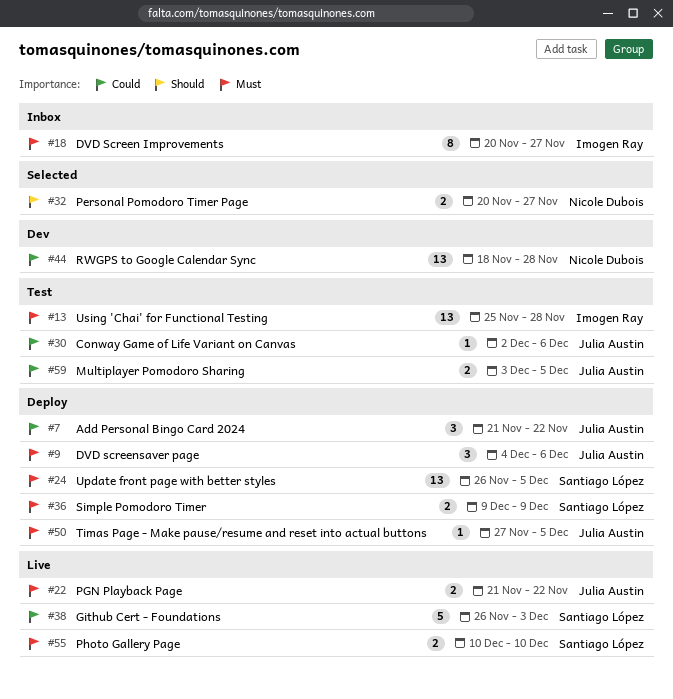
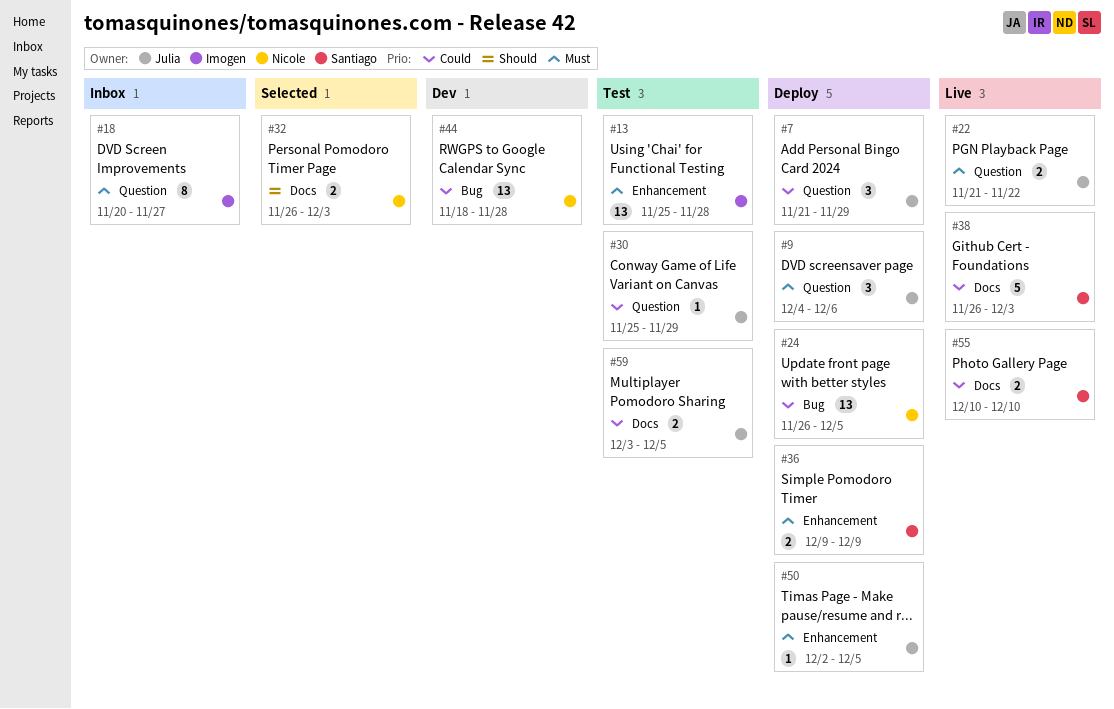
#7, due: Nov 22 -> Nov 29
#24, owner: Santiago López -> Nicole Dubois
#24, priority: Must -> Could
#30, start: Dec 2 -> Nov 25
#30, due: Dec 6 -> Nov 29
#32, start: Nov 20 -> Nov 26
#32, due: Nov 27 -> Dec 3
#50, start: Nov 27 -> Dec 2
#55, priority: Must -> Could

